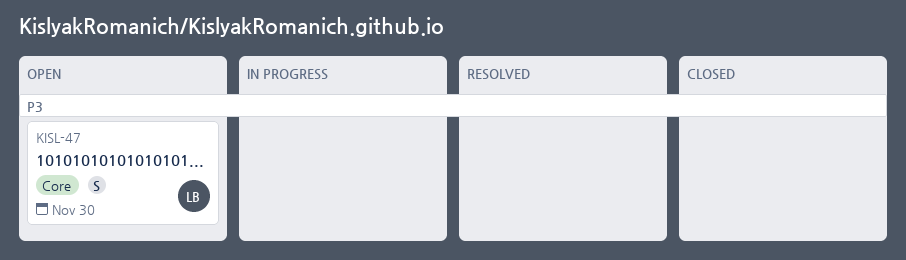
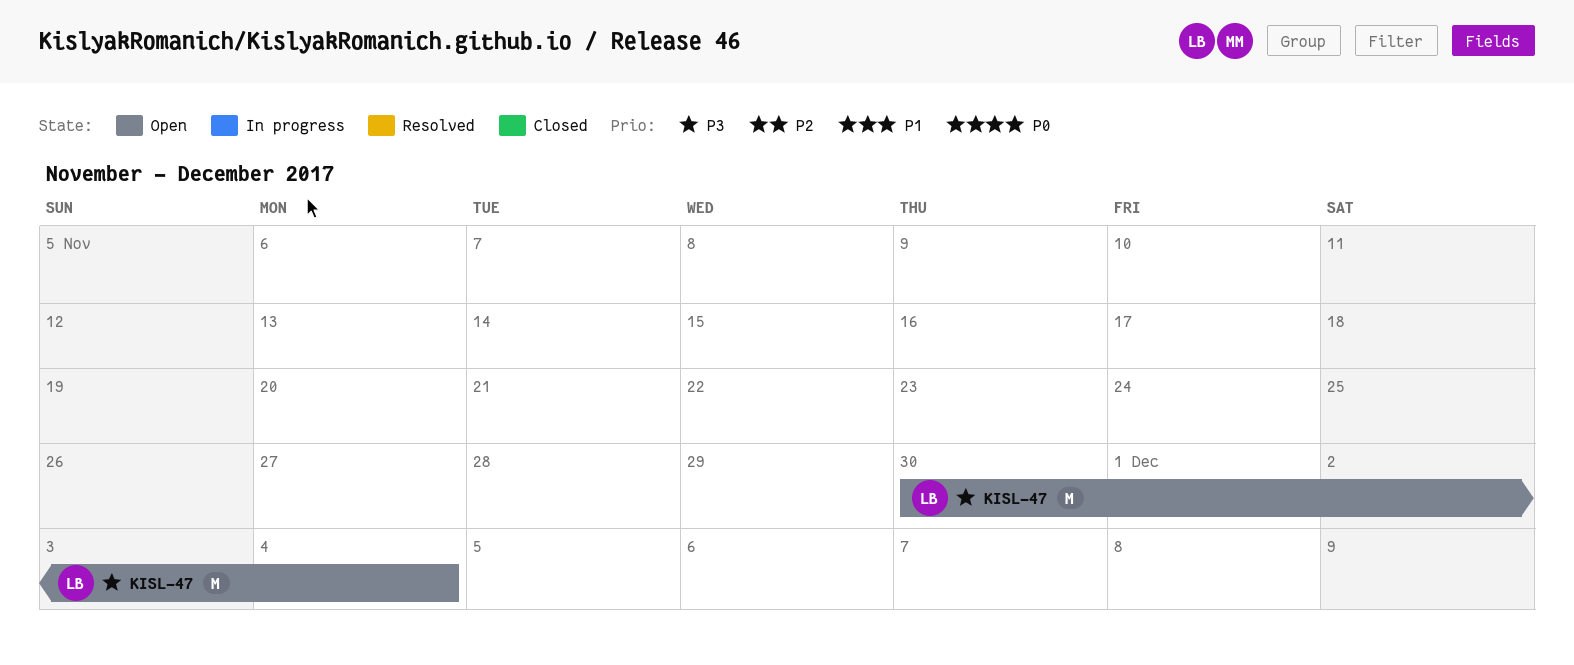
KISL-47, estimate: S -> M
KISL-47, due: Nov 30 -> Dec 4

